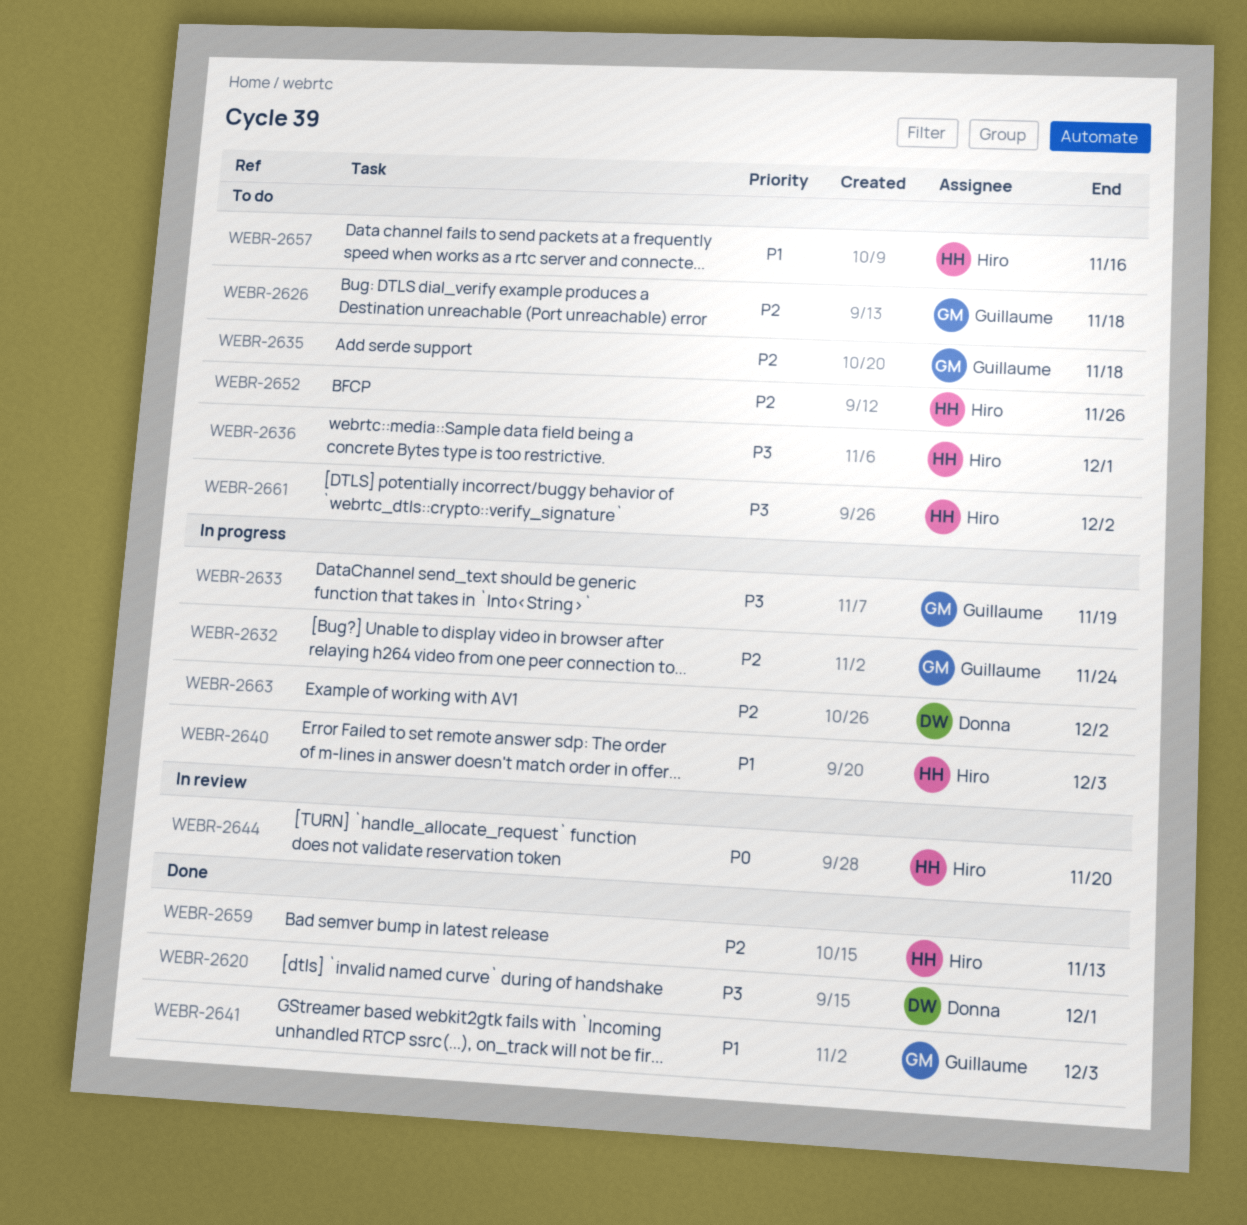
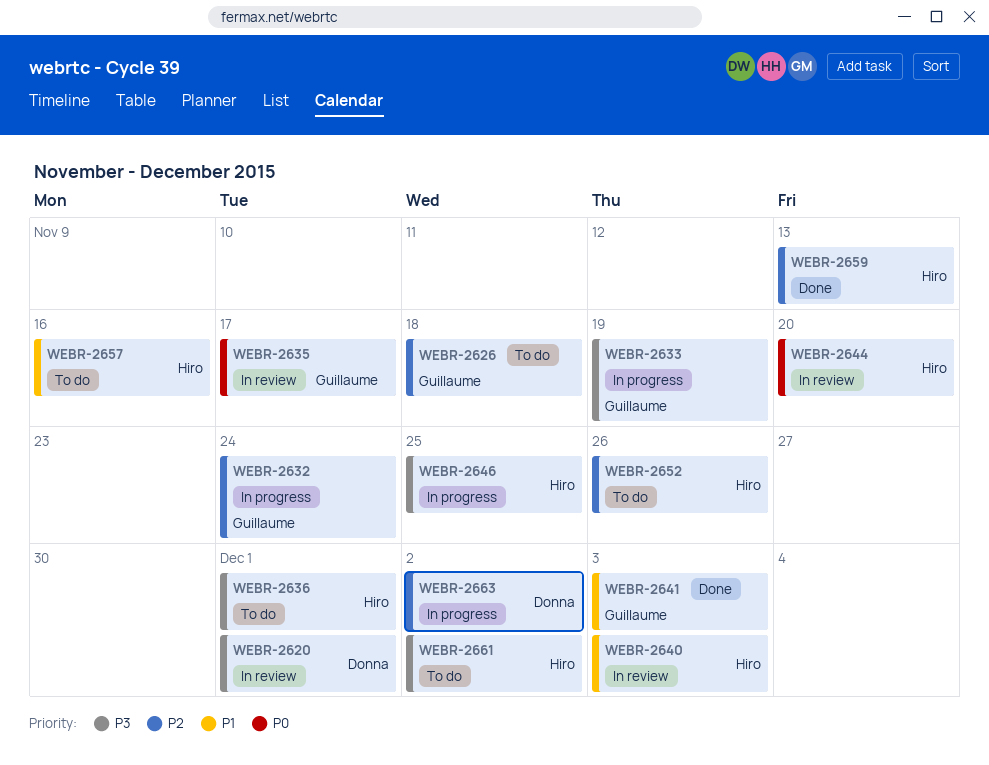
WEBR-2620, status: Done -> In review
WEBR-2635, status: To do -> In review
WEBR-2635, priority: P2 -> P0
WEBR-2635, due: Nov 18 -> Nov 17
WEBR-2640, status: In progress -> In review
WEBR-2646: none -> present

